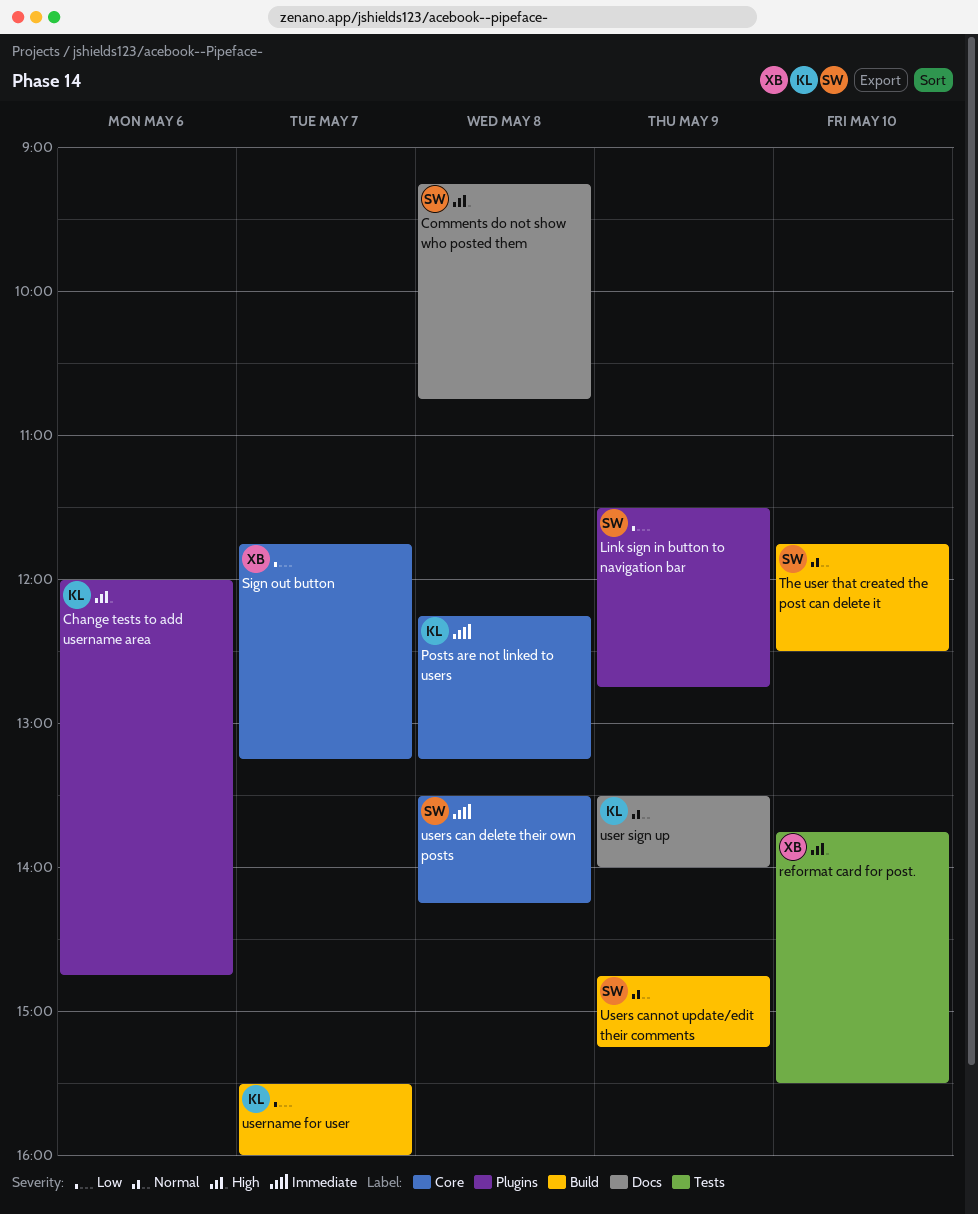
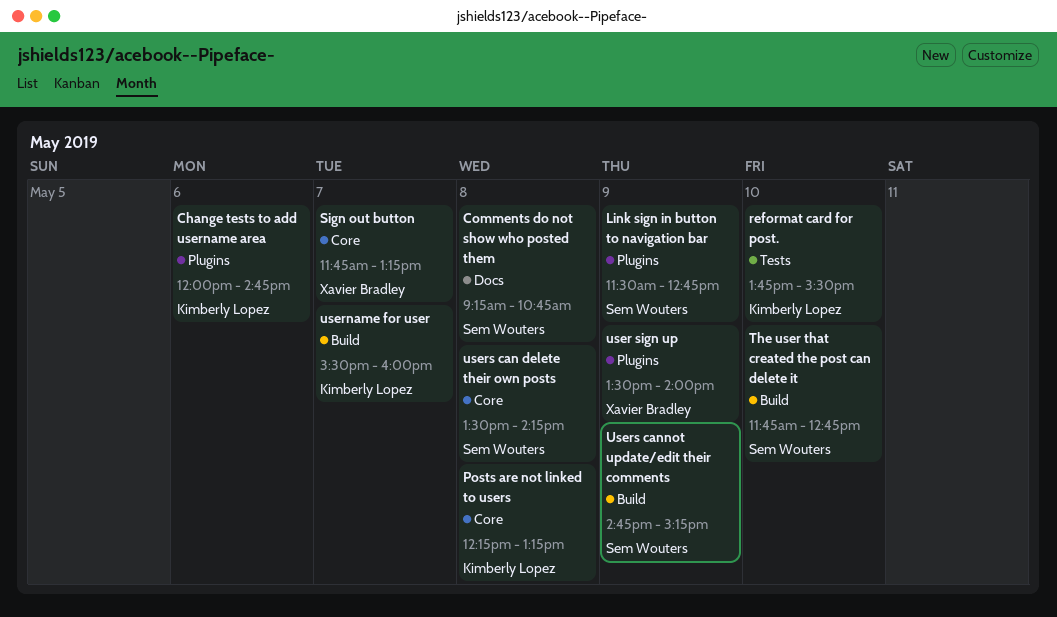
reformat card for post., owner: Xavier Bradley -> Kimberly Lopez
The user that created the post can delete it, ends: 12:30 -> 12:45
user sign up, owner: Kimberly Lopez -> Xavier Bradley
user sign up, label: Docs -> Plugins

